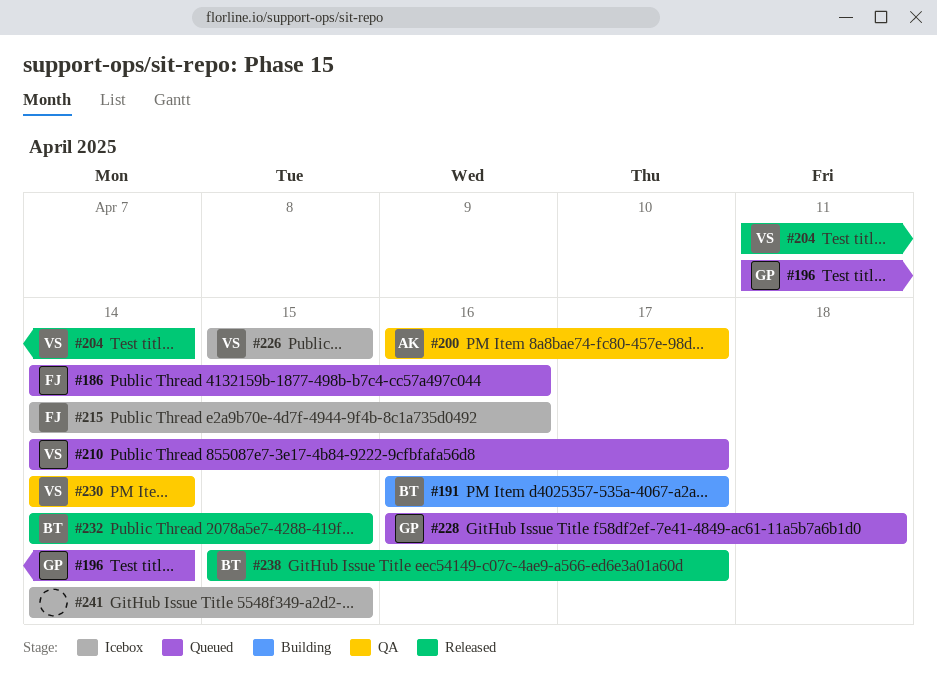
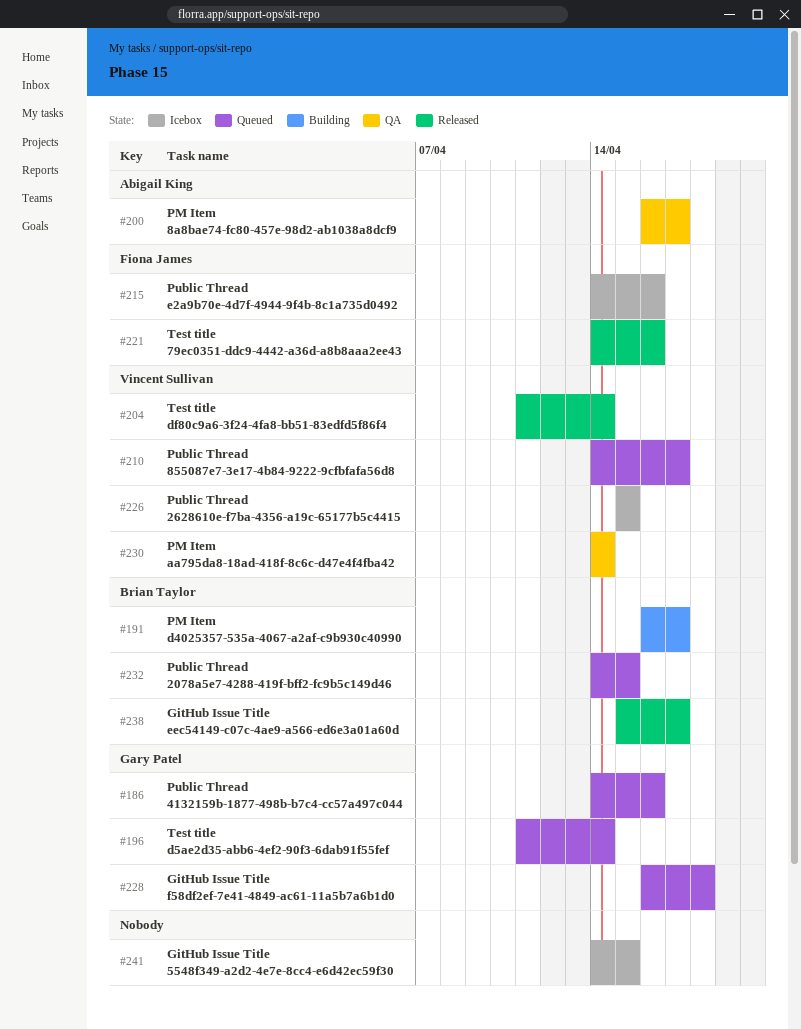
#186, owner: Fiona James -> Gary Patel
#221: none -> present
#232, status: Released -> Queued

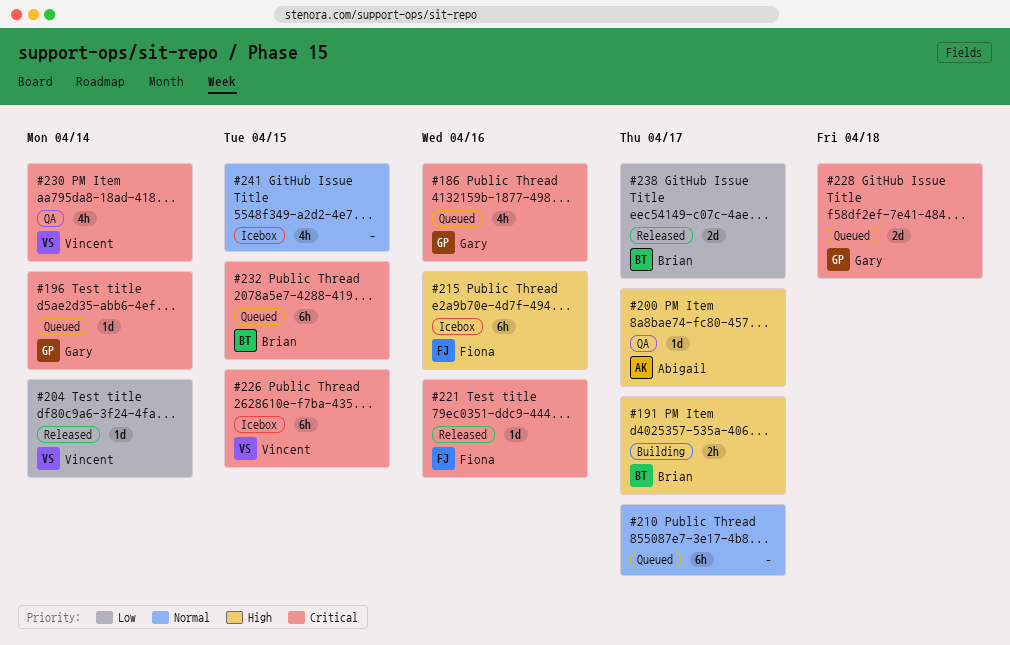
#210, owner: Vincent Sullivan -> none

